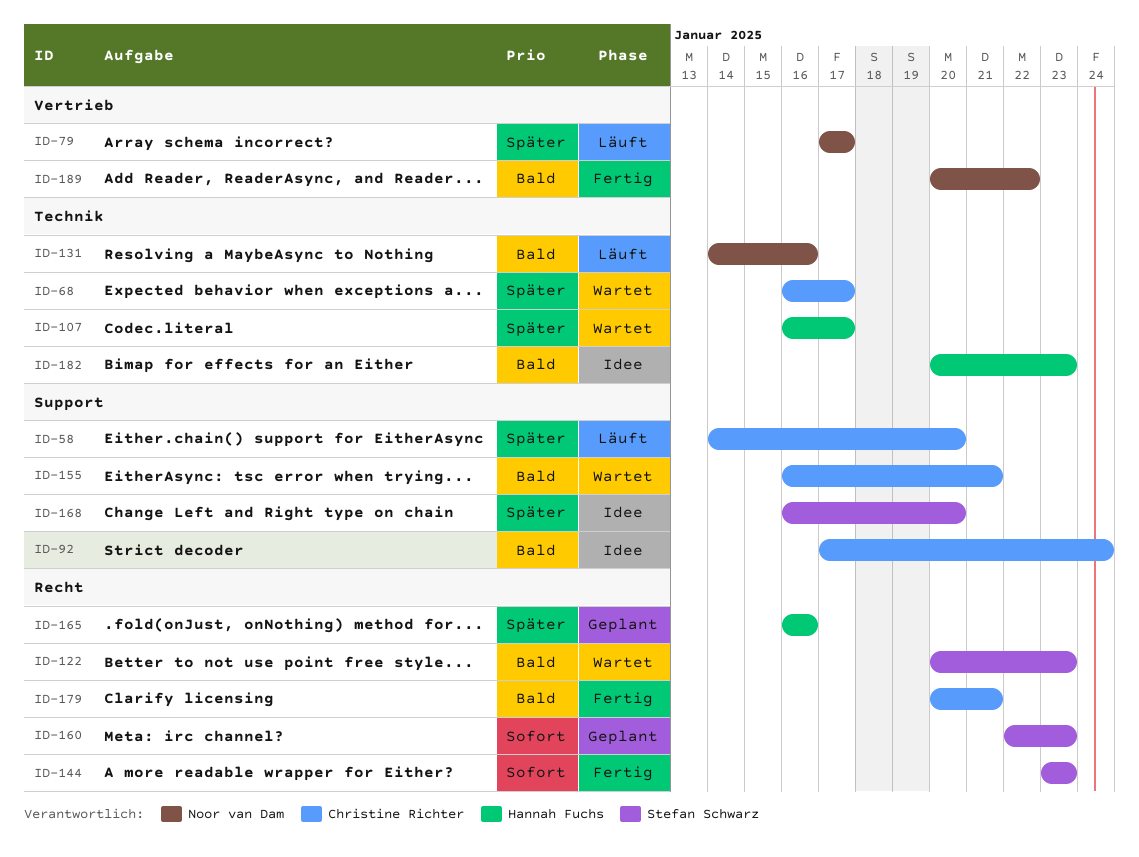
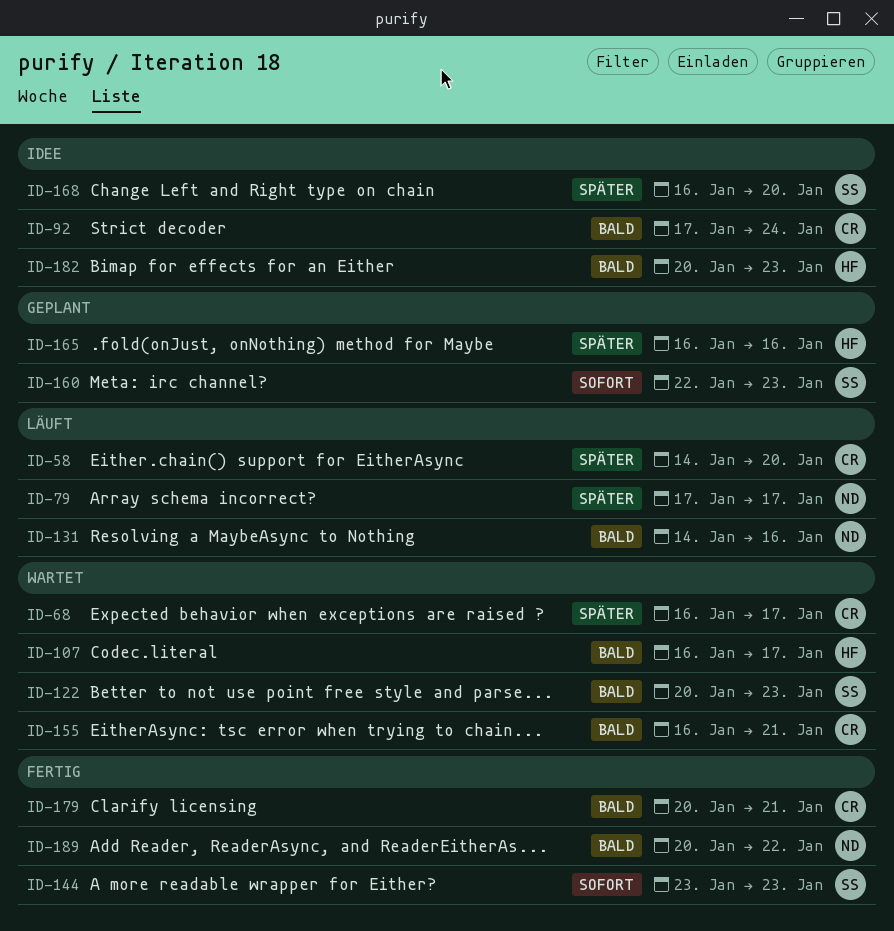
ID-107, priority: Später -> Bald

